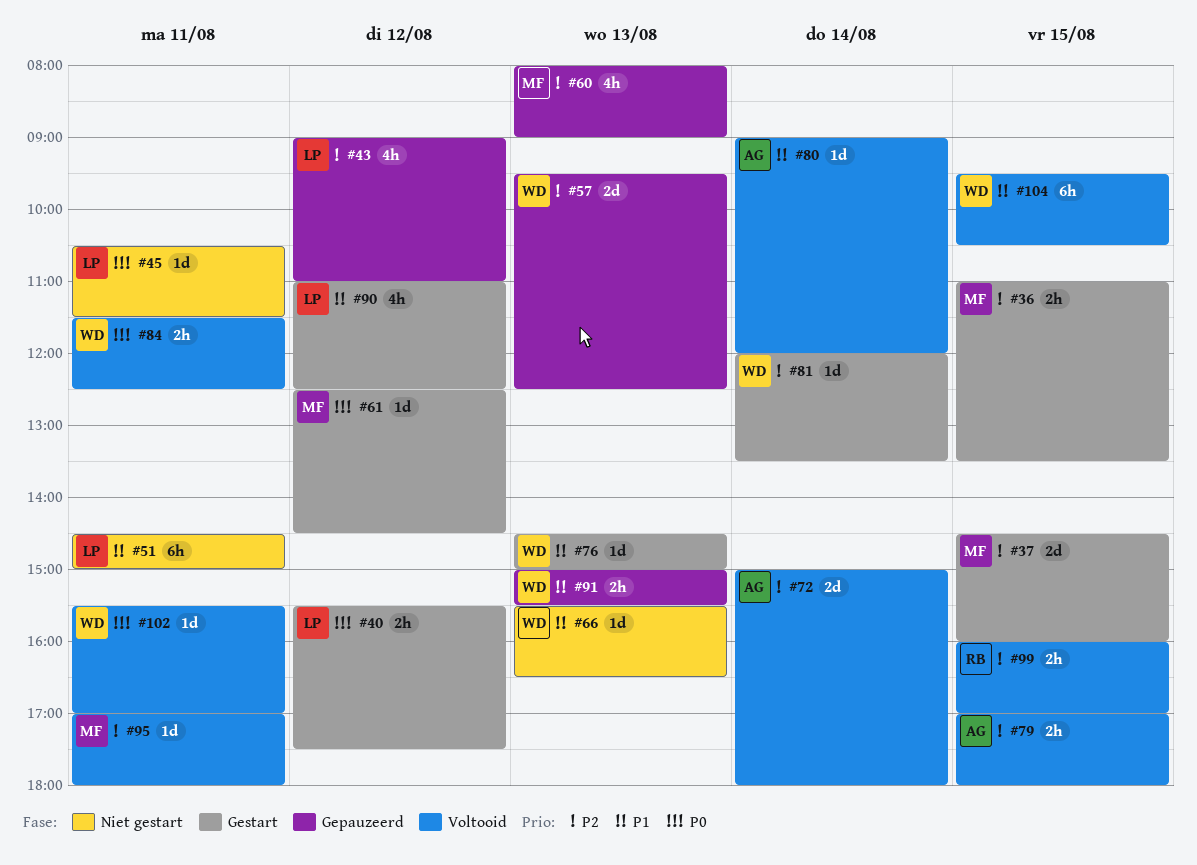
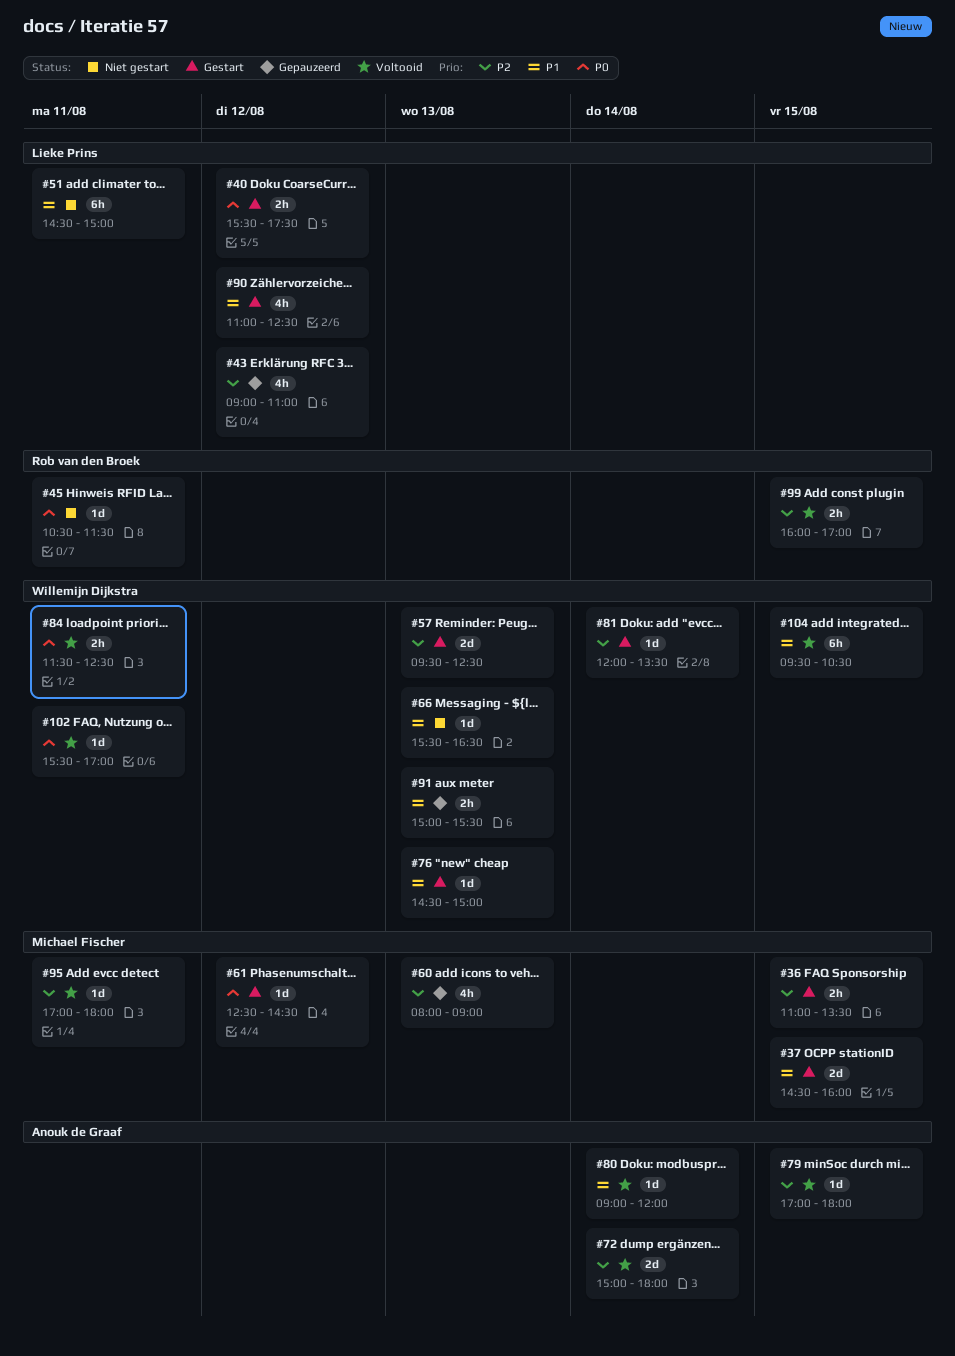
#37, priority: P2 -> P1
#45, owner: Lieke Prins -> Rob van den Broek
#57, status: Gepauzeerd -> Gestart
#79, estimate: 2h -> 1d

